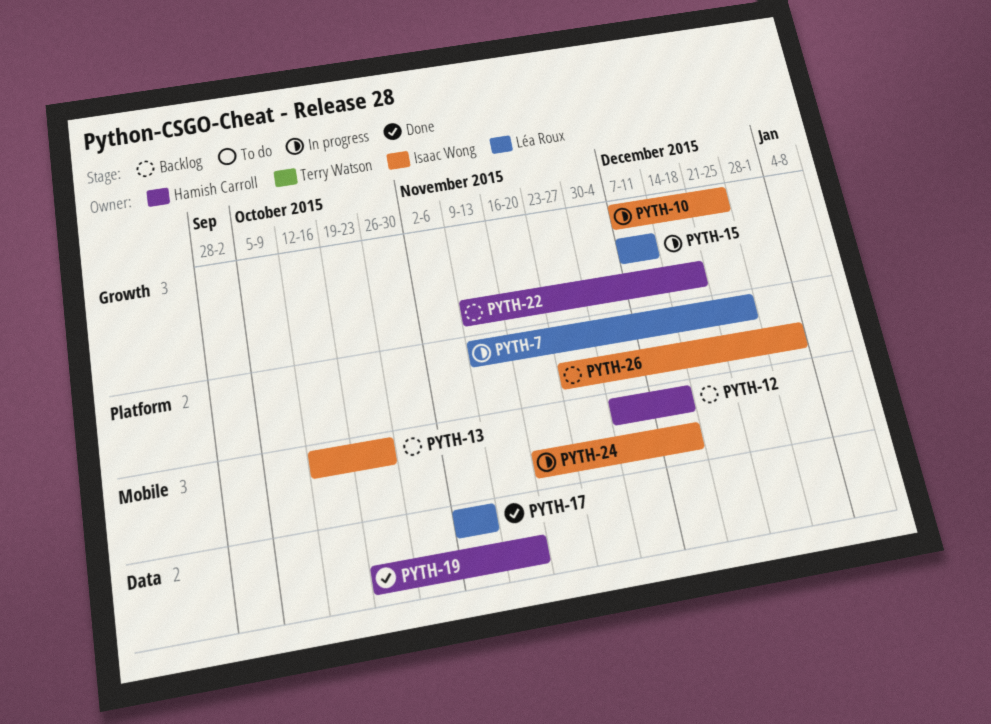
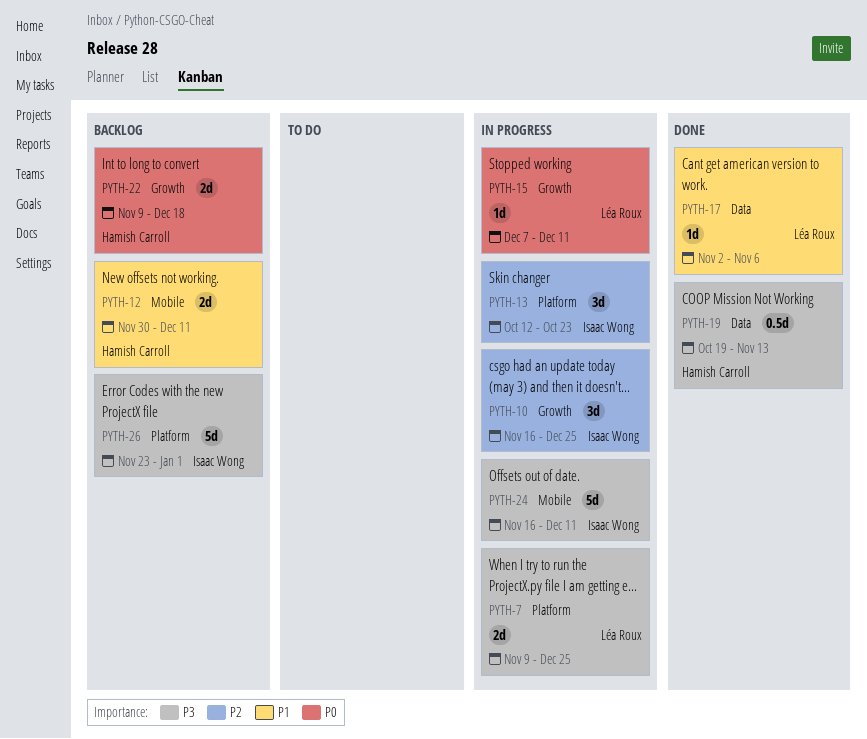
PYTH-10, start: Dec 7 -> Nov 16
PYTH-13, status: Backlog -> In progress
PYTH-13, label: Mobile -> Platform

